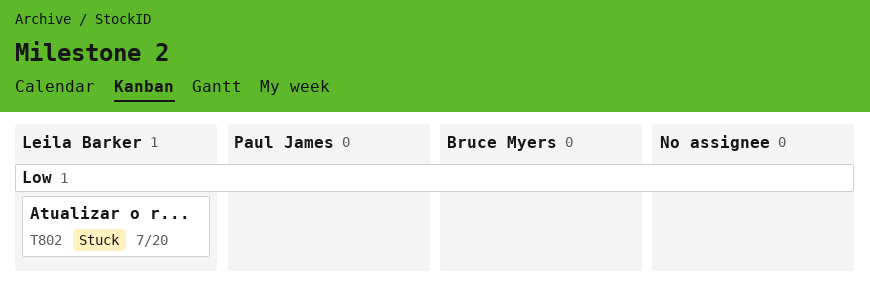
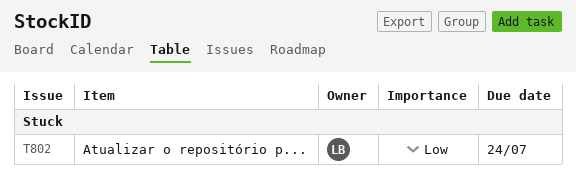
T802, due: Jul 20 -> Jul 24

